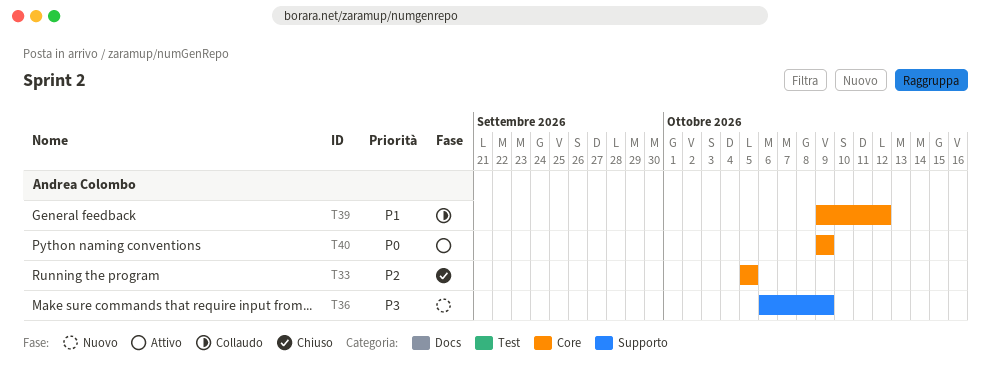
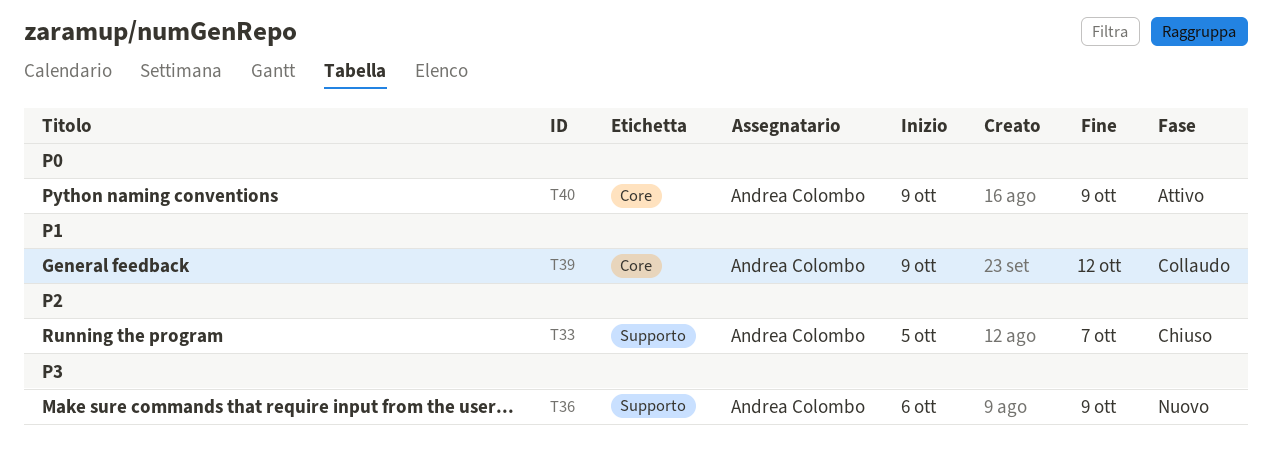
T33, label: Core -> Supporto
T33, due: Oct 5 -> Oct 7

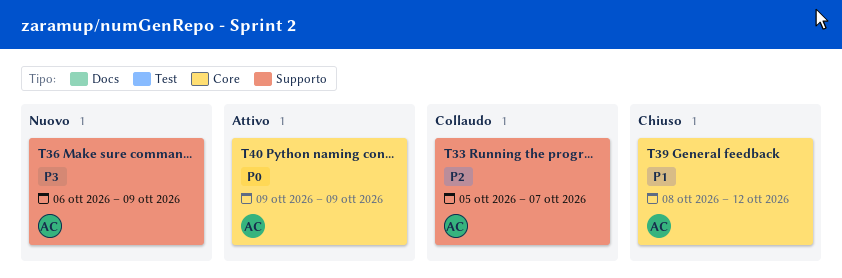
T33, status: Chiuso -> Collaudo
T39, status: Collaudo -> Chiuso
T39, start: Oct 9 -> Oct 8

